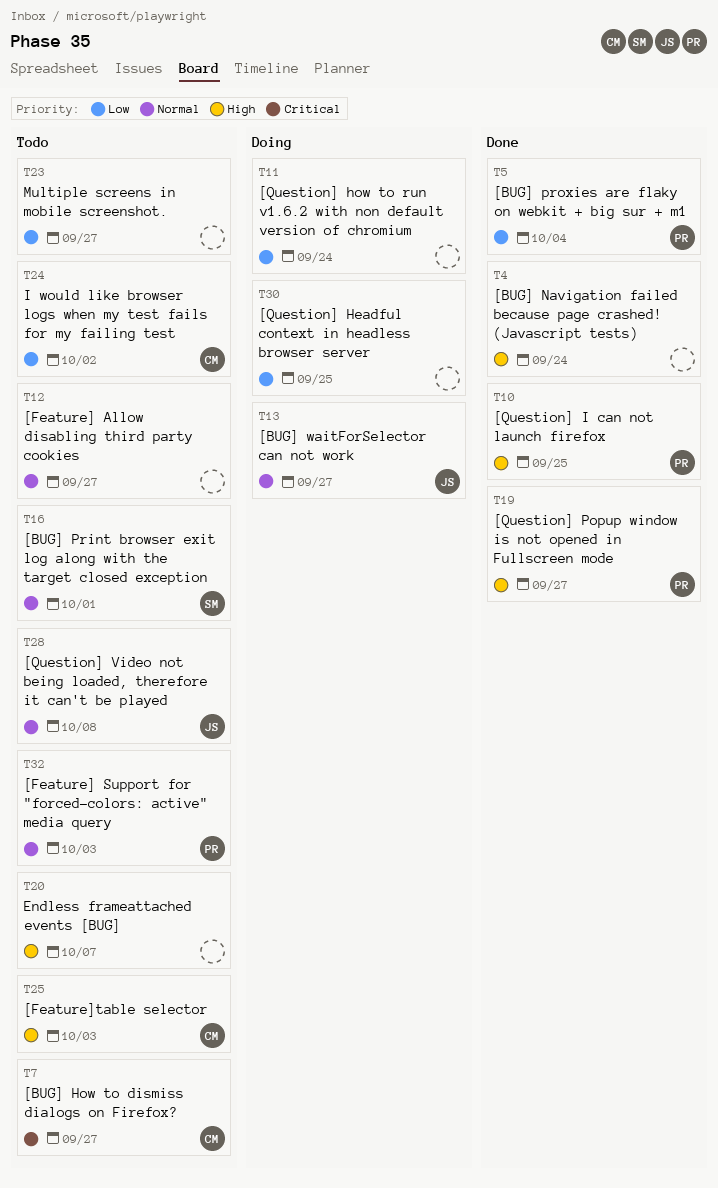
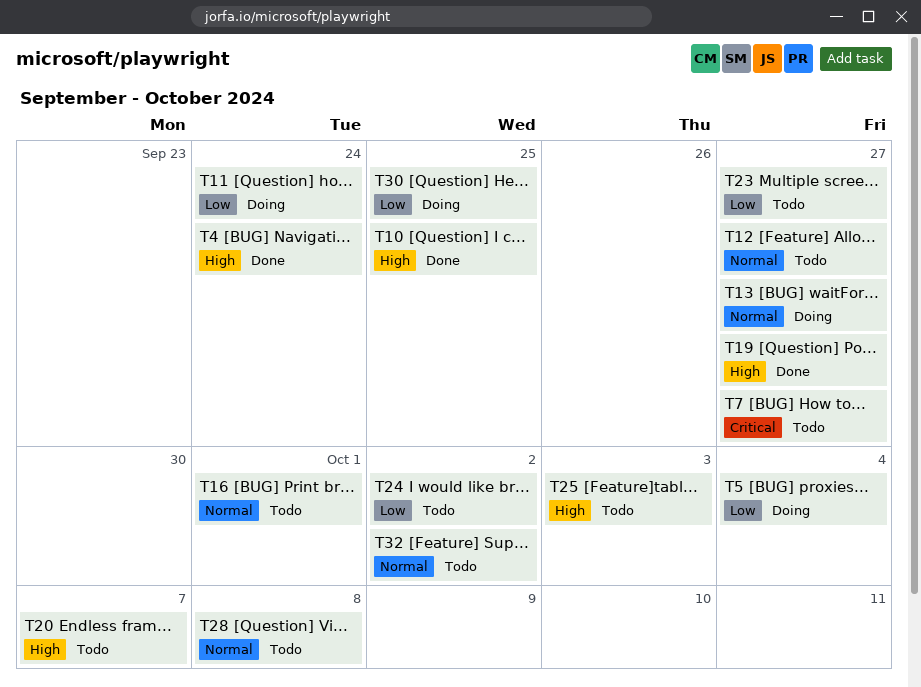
T5, status: Done -> Doing
T32, due: Oct 3 -> Oct 2

